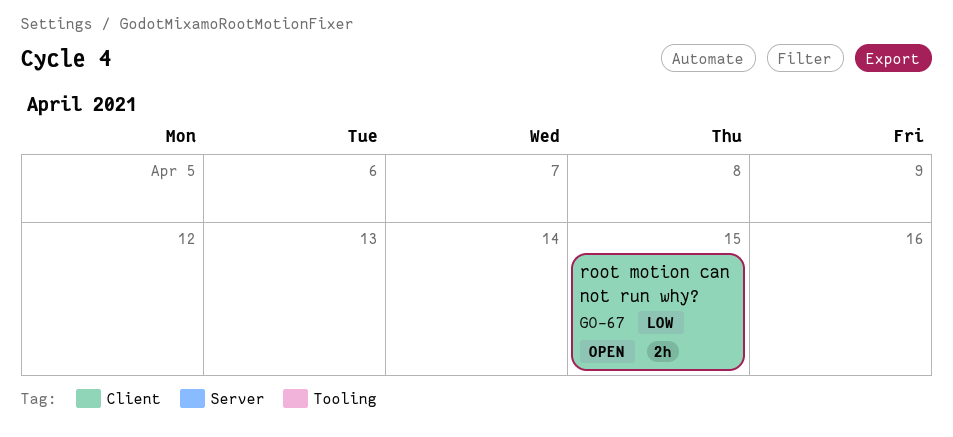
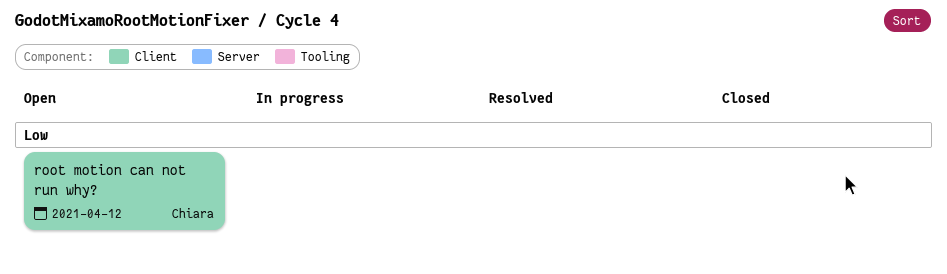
root motion can not run why?, due: Apr 15 -> Apr 12

